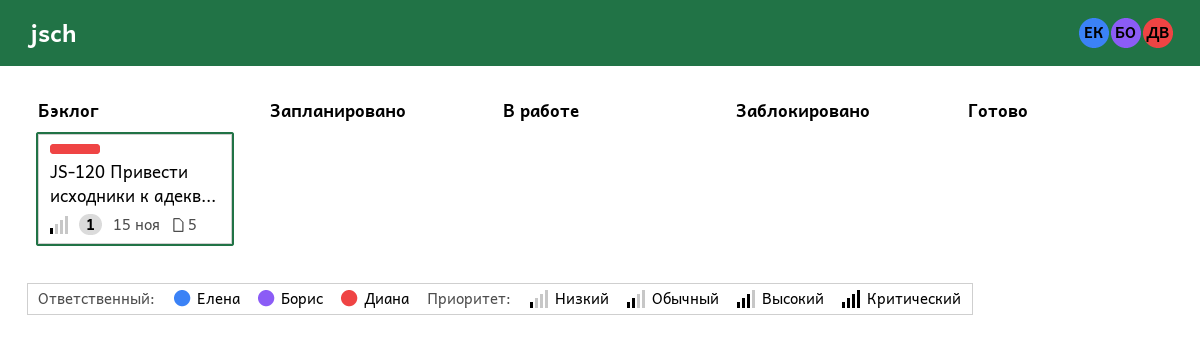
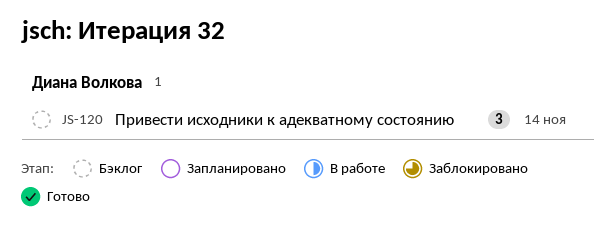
JS-120, estimate: 1 -> 3
JS-120, due: Nov 15 -> Nov 14

